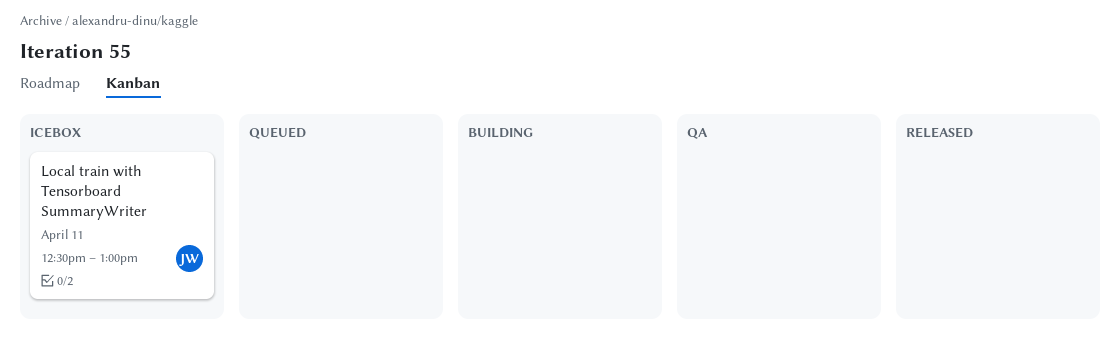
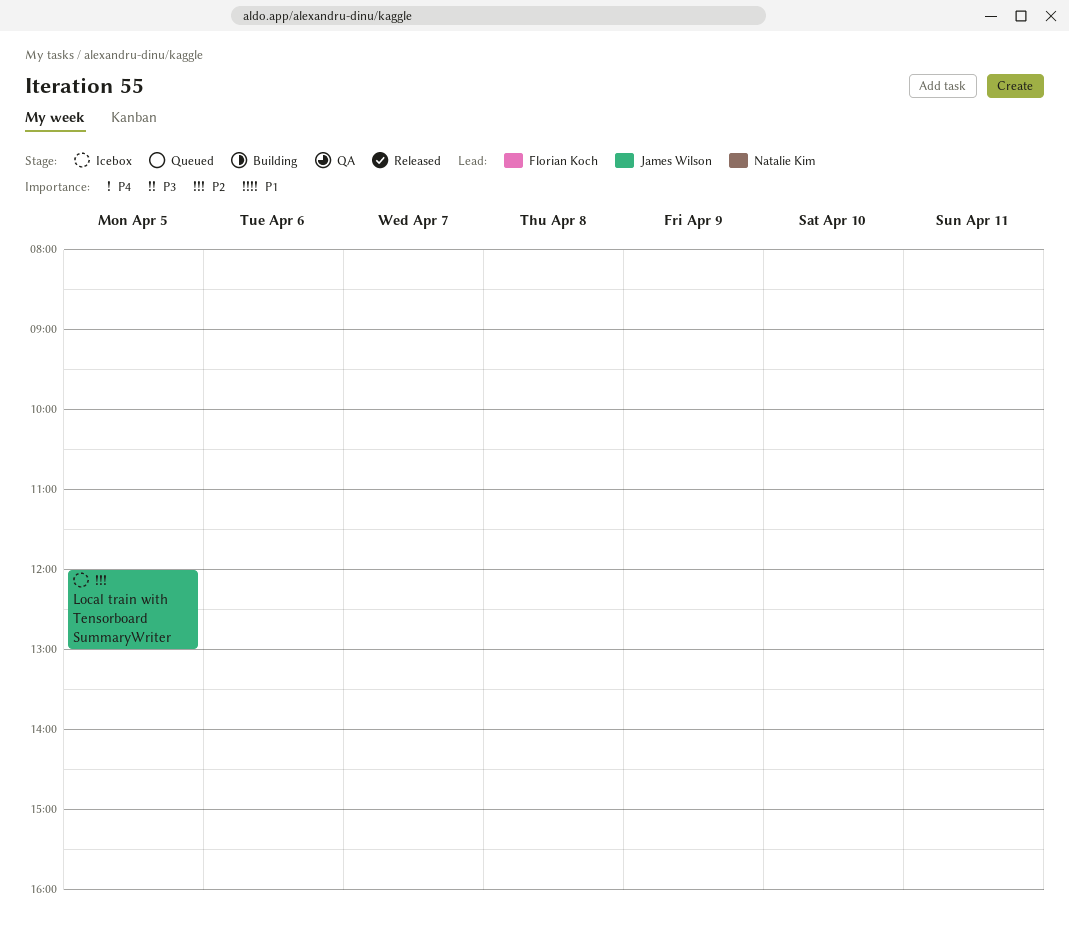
Local train with Tensorboard SummaryWriter, day: Apr 11 -> Apr 5
Local train with Tensorboard SummaryWriter, begins: 12:30 -> 12:00

